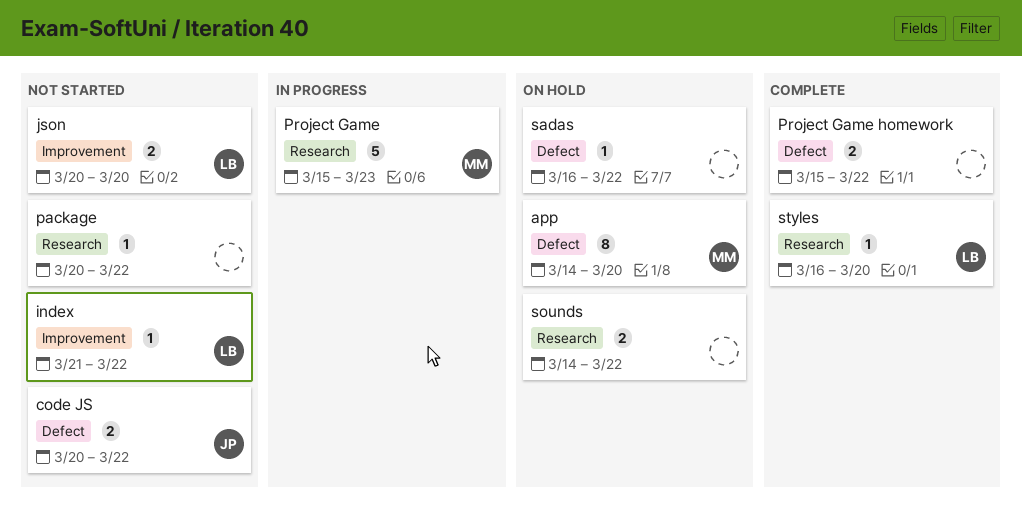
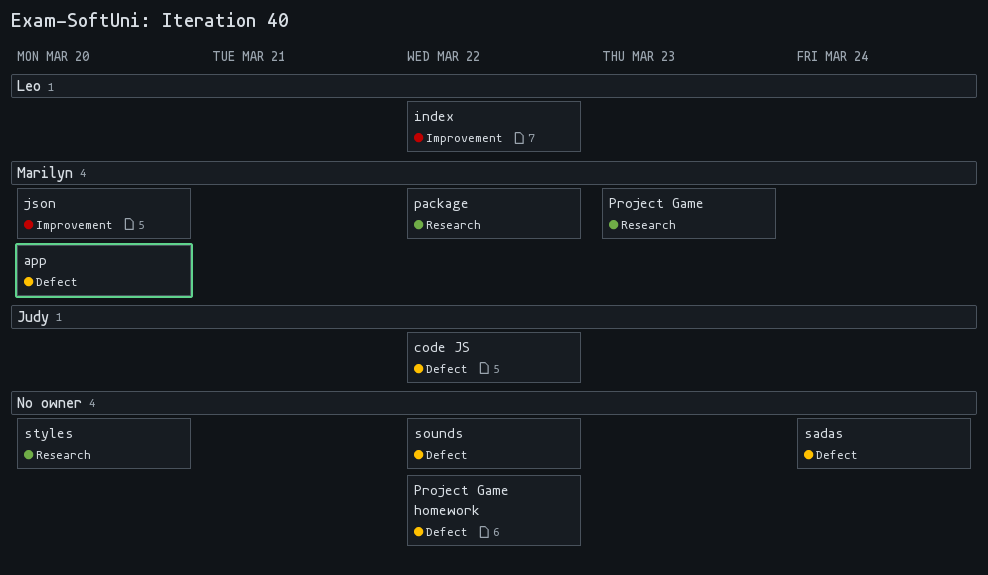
json, owner: Leo -> Marilyn
package, owner: none -> Marilyn
sadas, due: Mar 22 -> Mar 24
sounds, label: Research -> Defect
styles, owner: Leo -> none

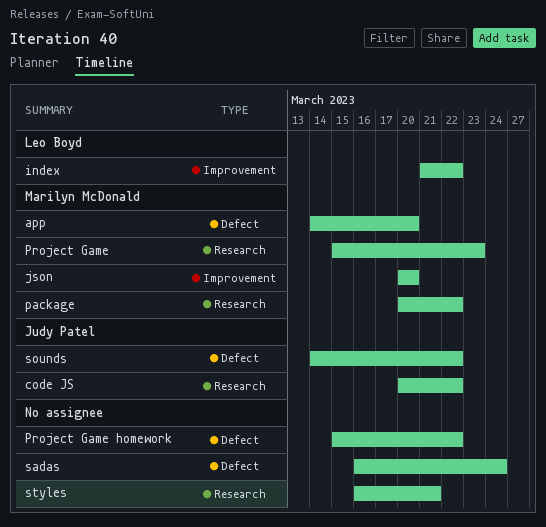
code JS, label: Defect -> Research
sounds, owner: none -> Judy Patel
styles, due: Mar 20 -> Mar 21

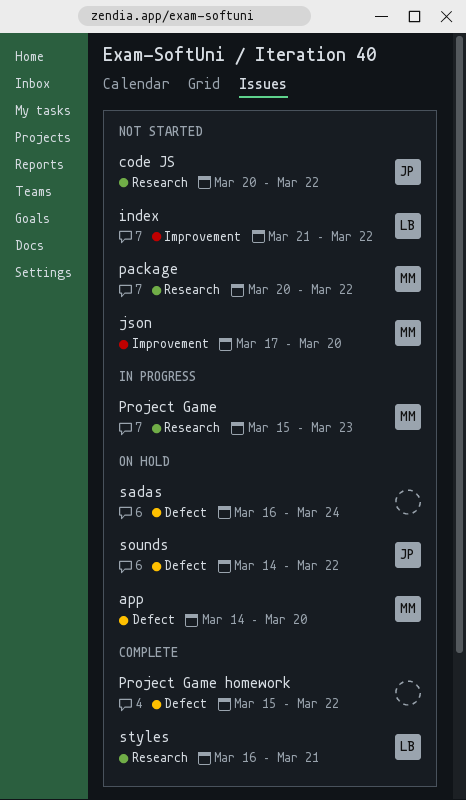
json, start: Mar 20 -> Mar 17
styles, owner: none -> Leo Boyd

